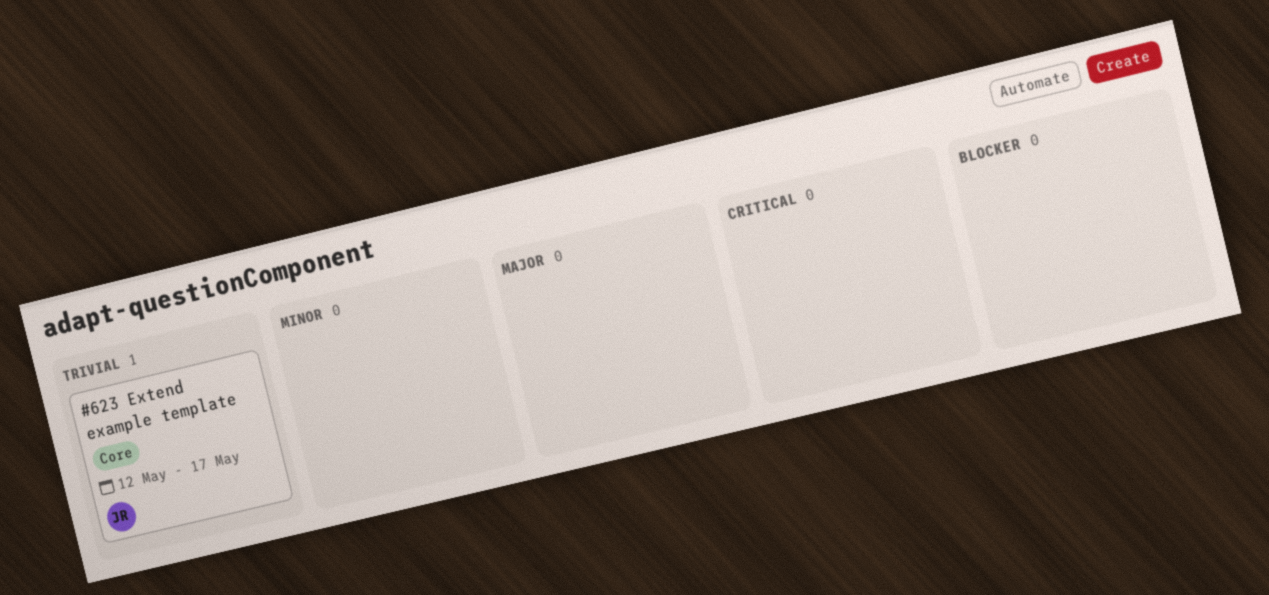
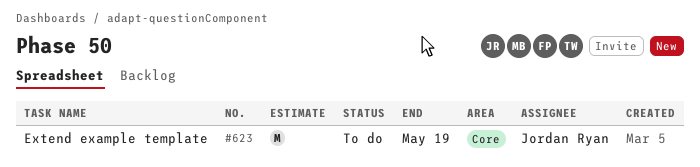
#623, due: May 17 -> May 19

